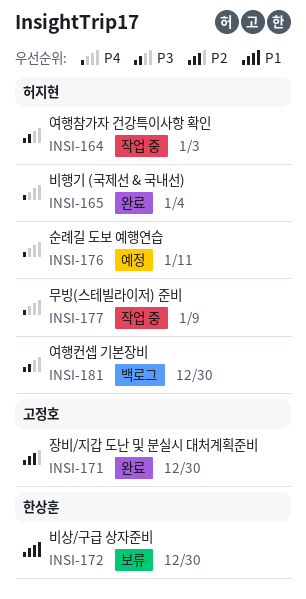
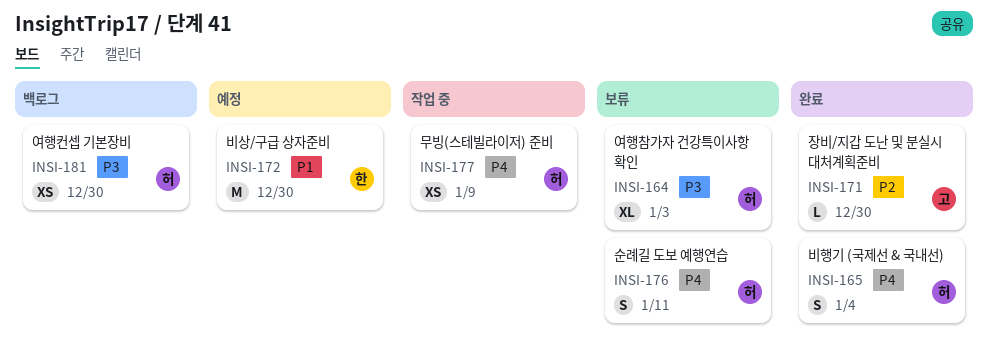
INSI-164, status: 작업 중 -> 보류
INSI-172, status: 보류 -> 예정
INSI-176, status: 예정 -> 보류

